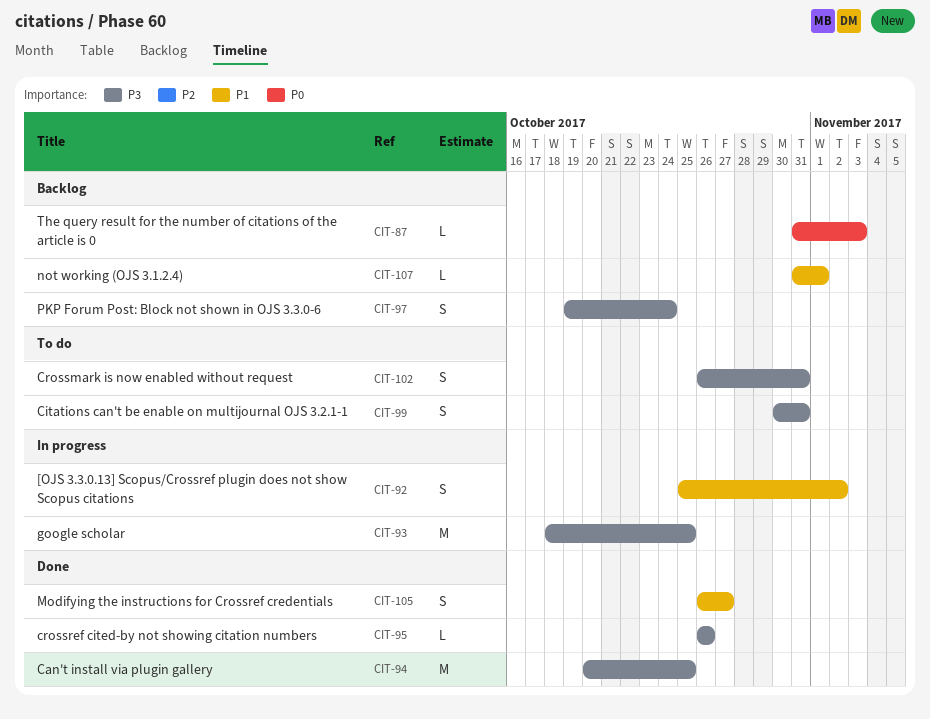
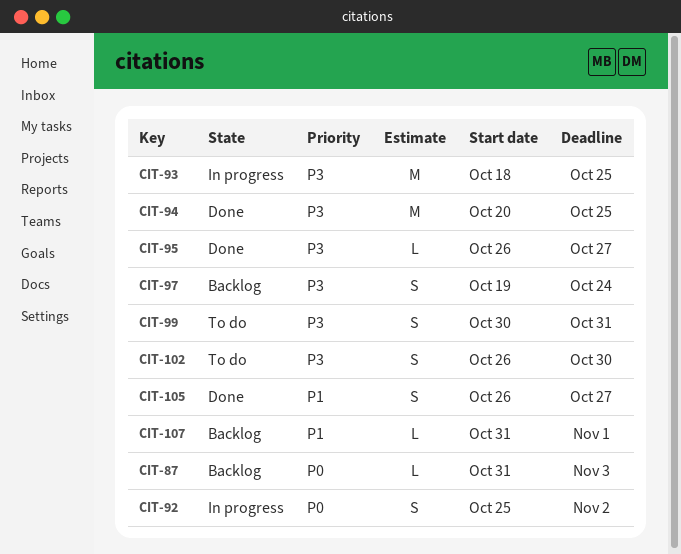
CIT-92, priority: P1 -> P0
CIT-95, due: Oct 26 -> Oct 27
CIT-102, due: Oct 31 -> Oct 30

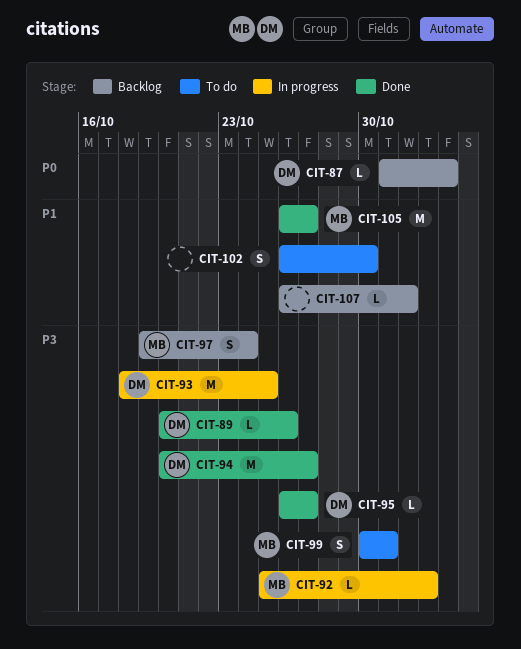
CIT-89: none -> present
CIT-92, priority: P0 -> P3
CIT-92, estimate: S -> L
CIT-94, due: Oct 25 -> Oct 27
CIT-102, priority: P3 -> P1
CIT-105, estimate: S -> M
CIT-107, start: Oct 31 -> Oct 26

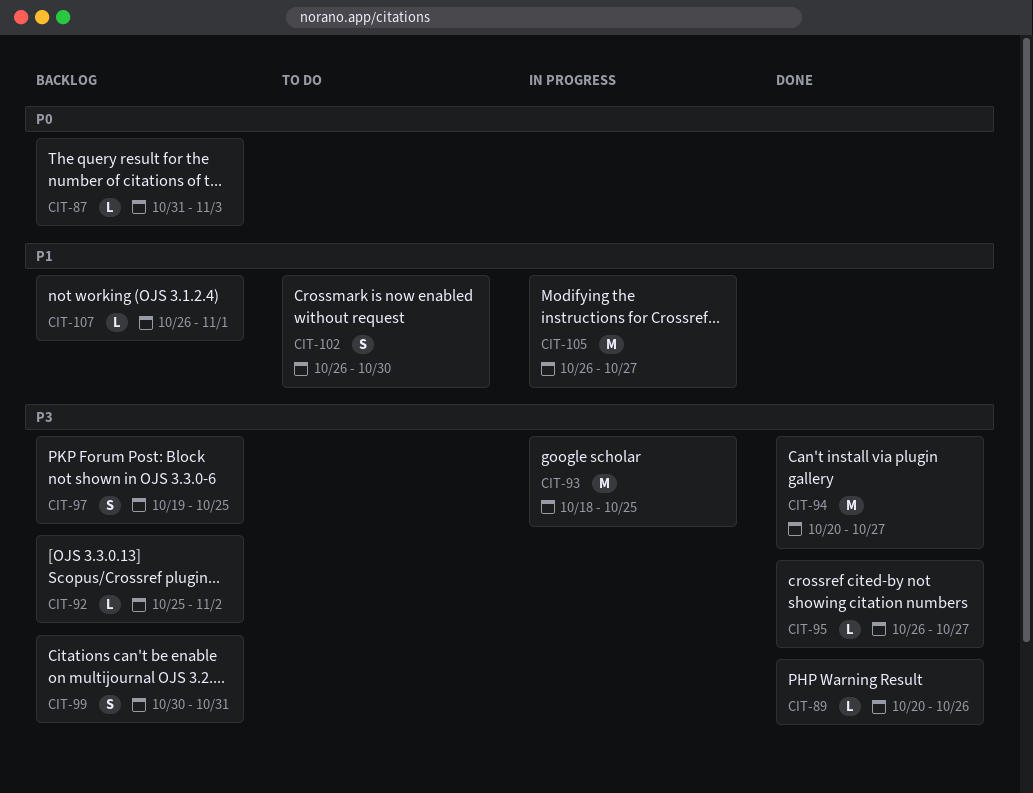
CIT-92, status: In progress -> Backlog
CIT-97, due: Oct 24 -> Oct 25
CIT-99, status: To do -> Backlog
CIT-105, status: Done -> In progress

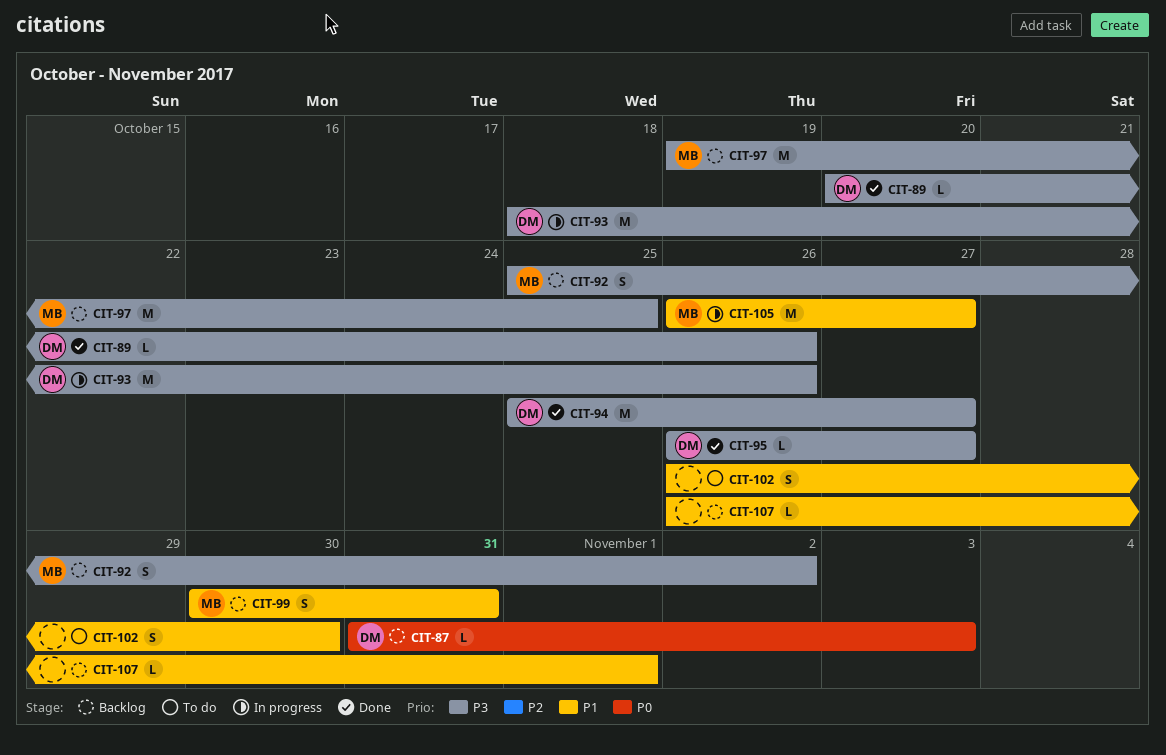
CIT-92, estimate: L -> S
CIT-93, due: Oct 25 -> Oct 26
CIT-94, start: Oct 20 -> Oct 25
CIT-97, estimate: S -> M
CIT-99, priority: P3 -> P1

